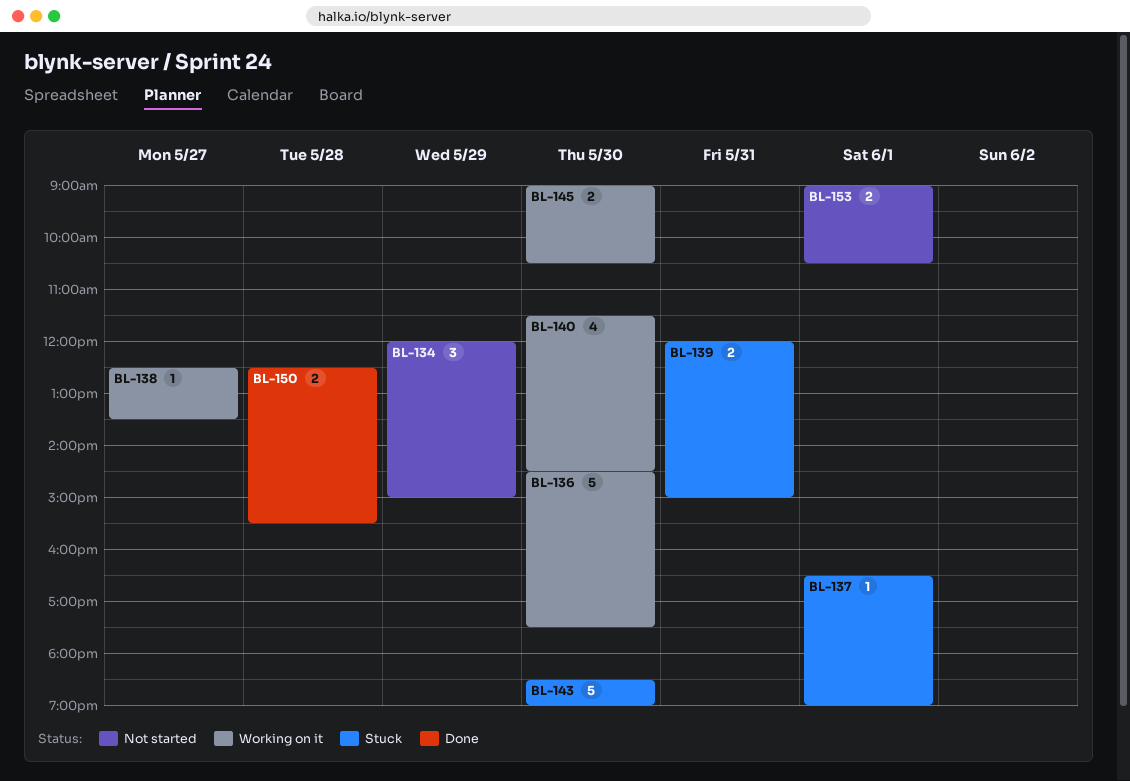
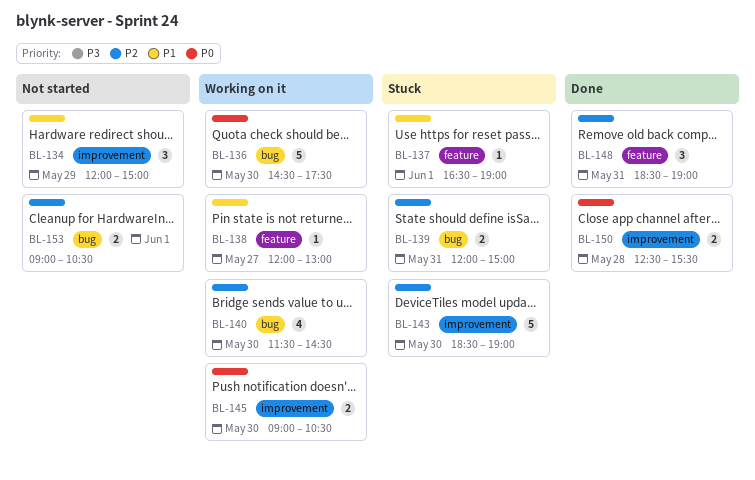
BL-138, begins: 12:30 -> 12:00
BL-138, ends: 13:30 -> 13:00
BL-148: none -> present

